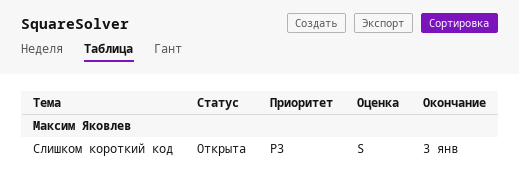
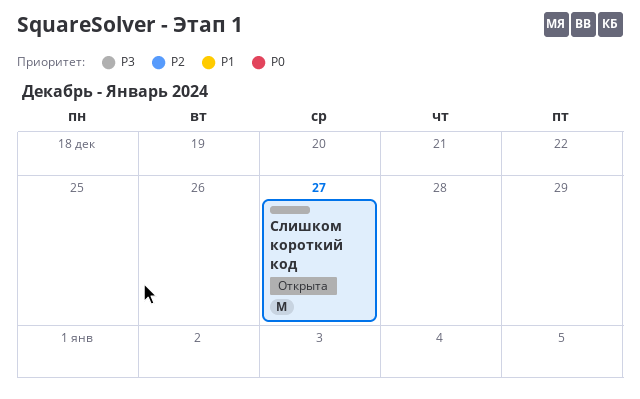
Слишком короткий код, estimate: S -> M
Слишком короткий код, due: Jan 3 -> Dec 27

